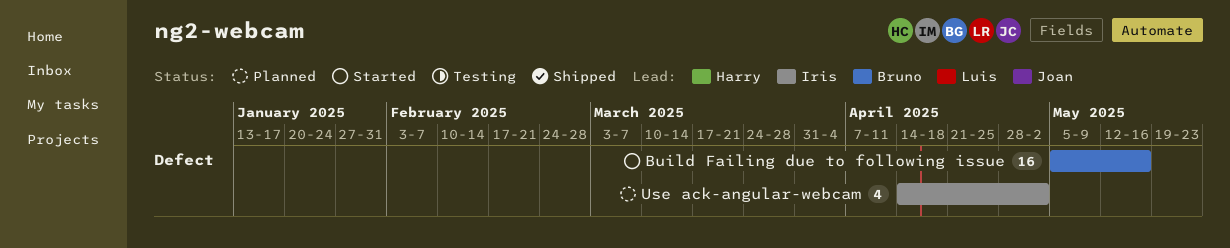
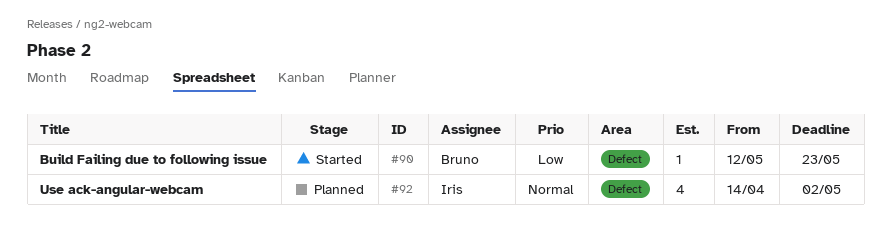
Build Failing due to following issue, estimate: 16 -> 1
Build Failing due to following issue, start: May 5 -> May 12
Build Failing due to following issue, due: May 16 -> May 23

